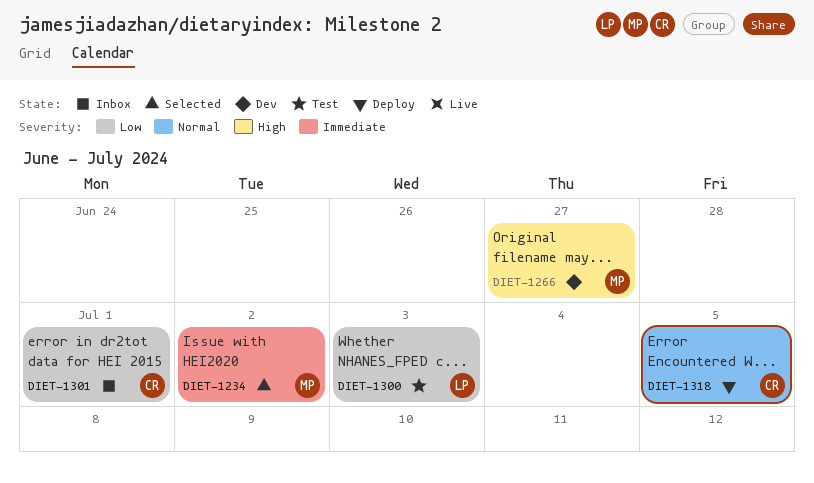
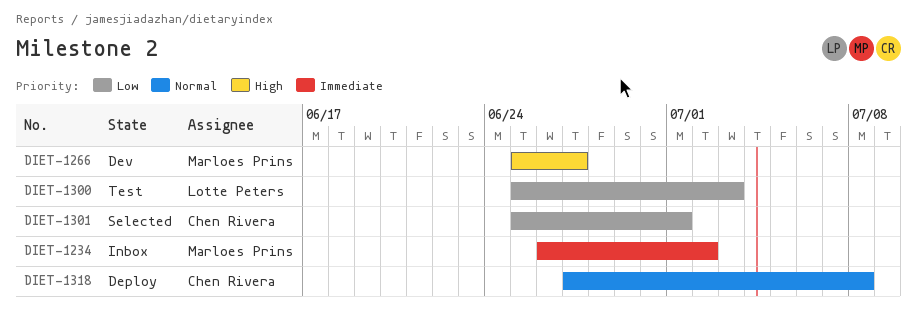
DIET-1234, status: Selected -> Inbox
DIET-1301, status: Inbox -> Selected
DIET-1318, due: Jul 5 -> Jul 8

